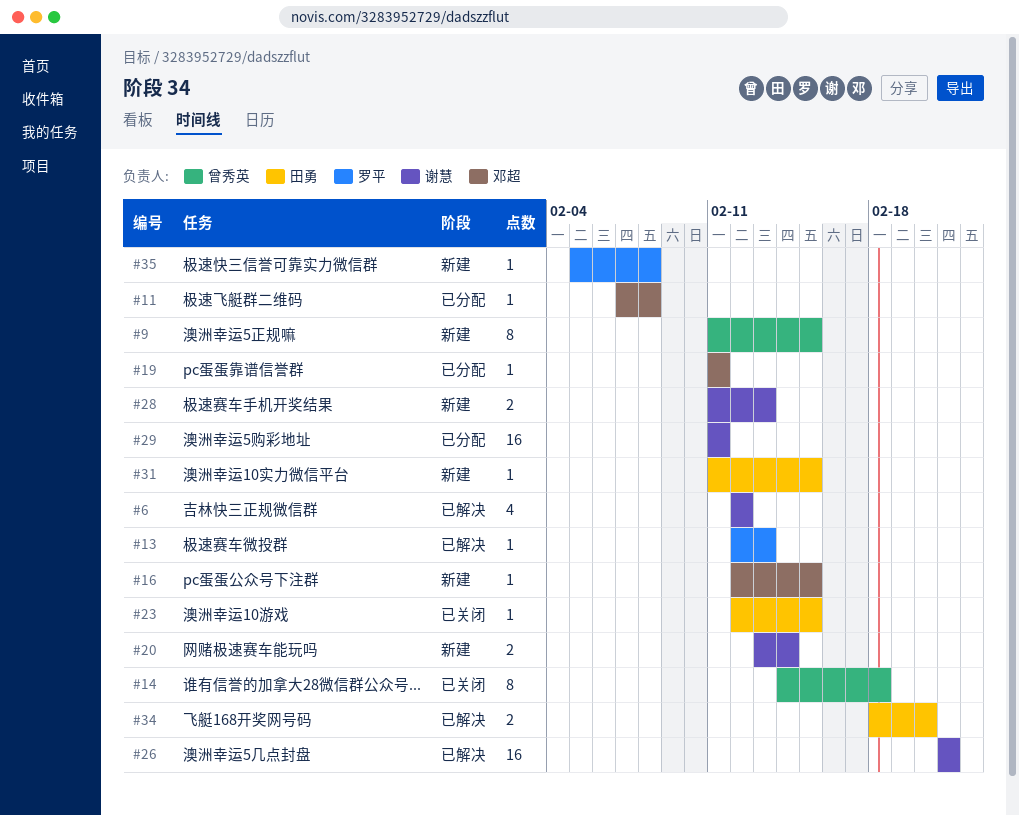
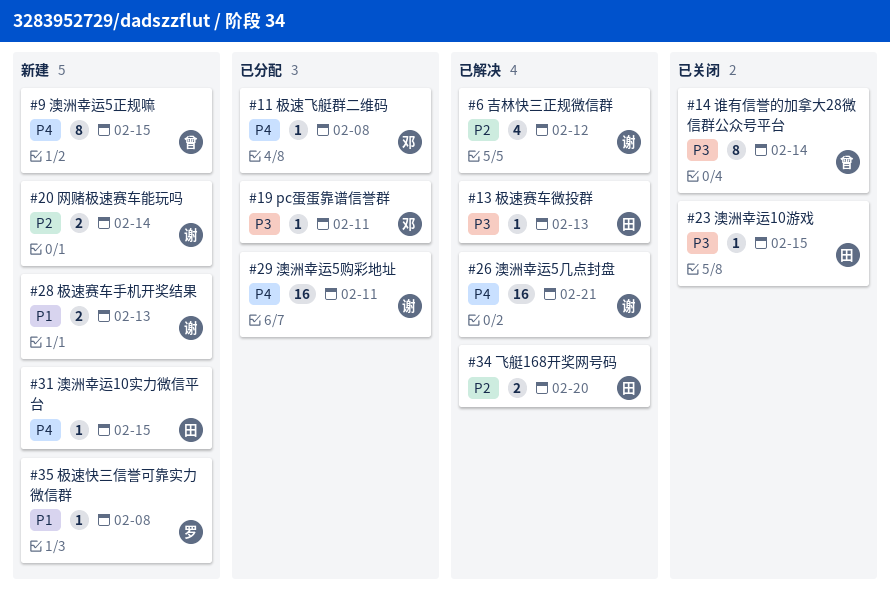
#13, owner: 罗平 -> 田勇
#14, due: Feb 18 -> Feb 14
#16: present -> none

